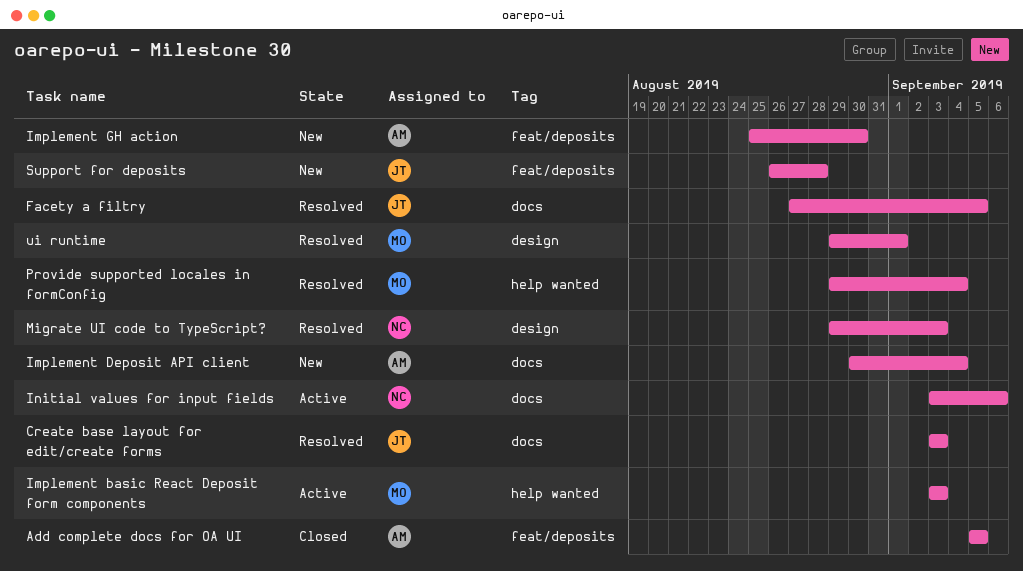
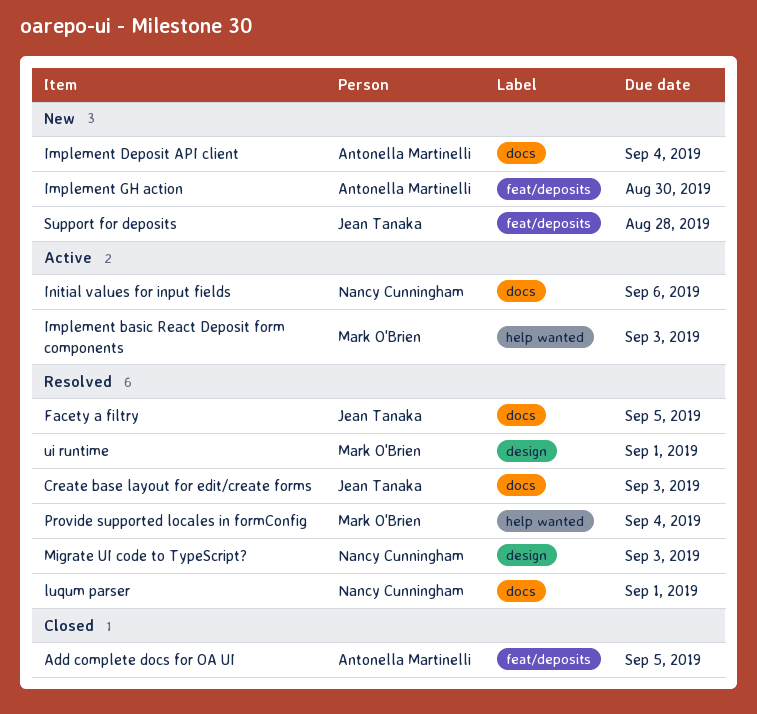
luqum parser: none -> present

